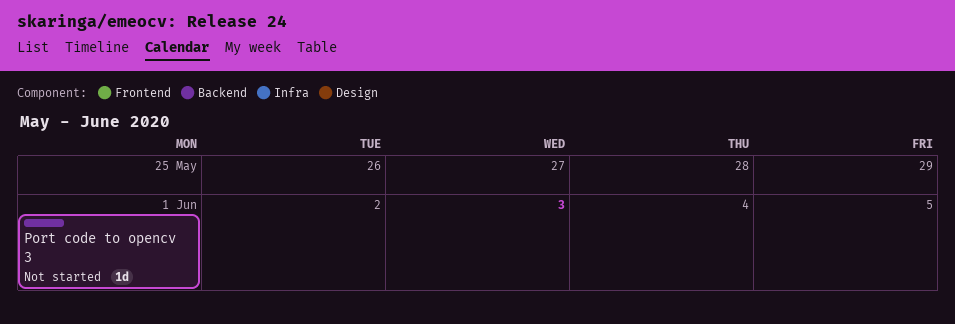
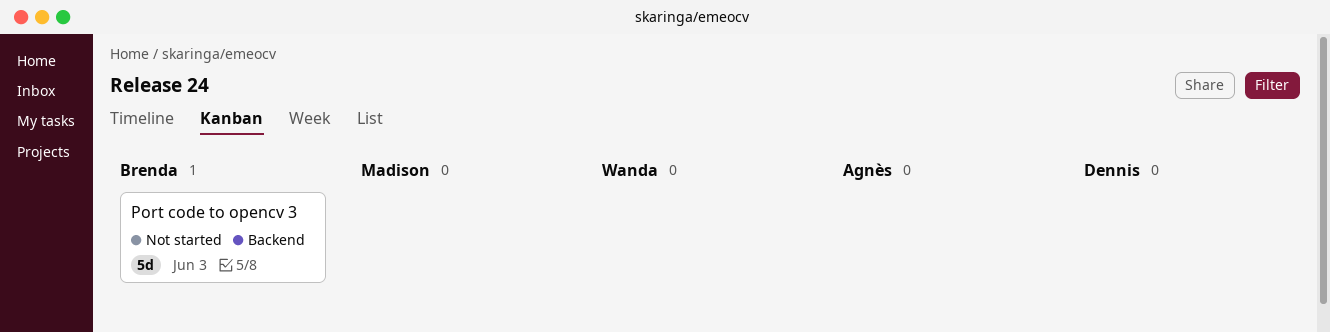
Port code to opencv 3, estimate: 1d -> 5d
Port code to opencv 3, due: Jun 1 -> Jun 3

